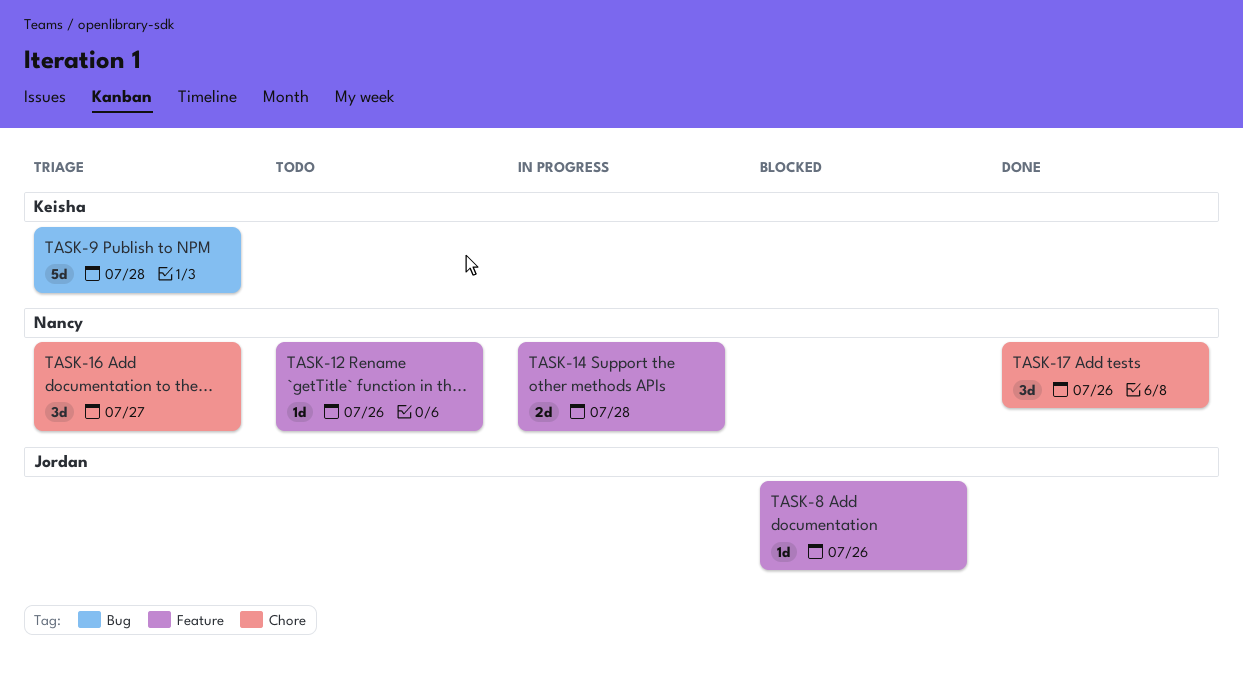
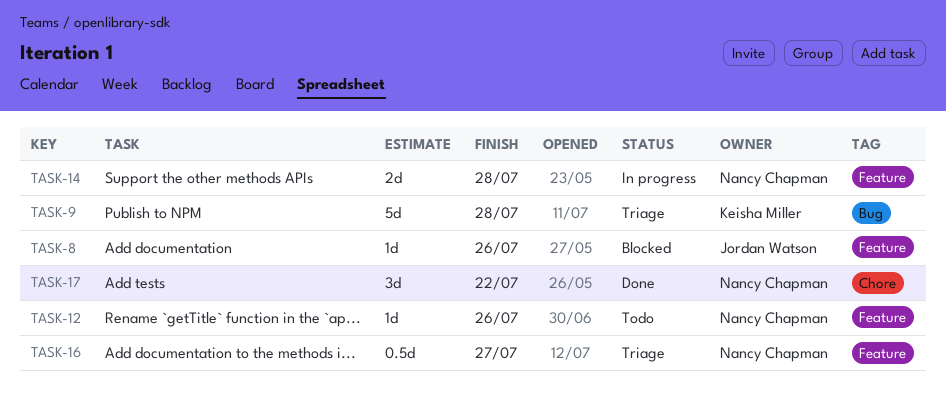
TASK-16, label: Chore -> Feature
TASK-16, estimate: 3d -> 0.5d
TASK-17, due: Jul 26 -> Jul 22

